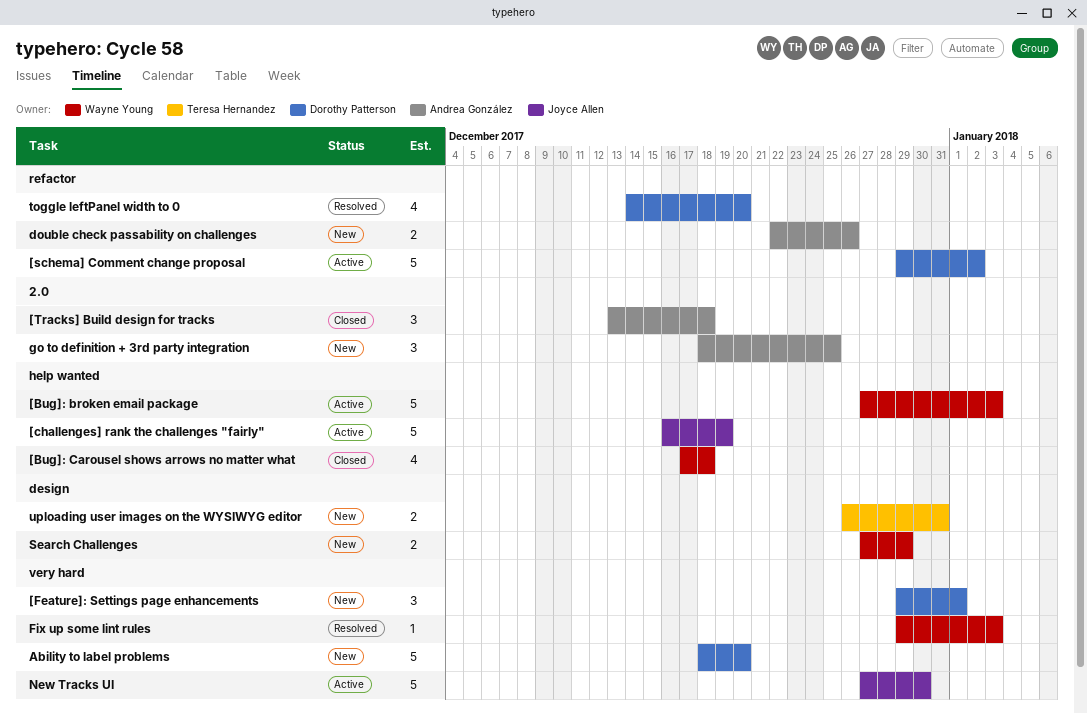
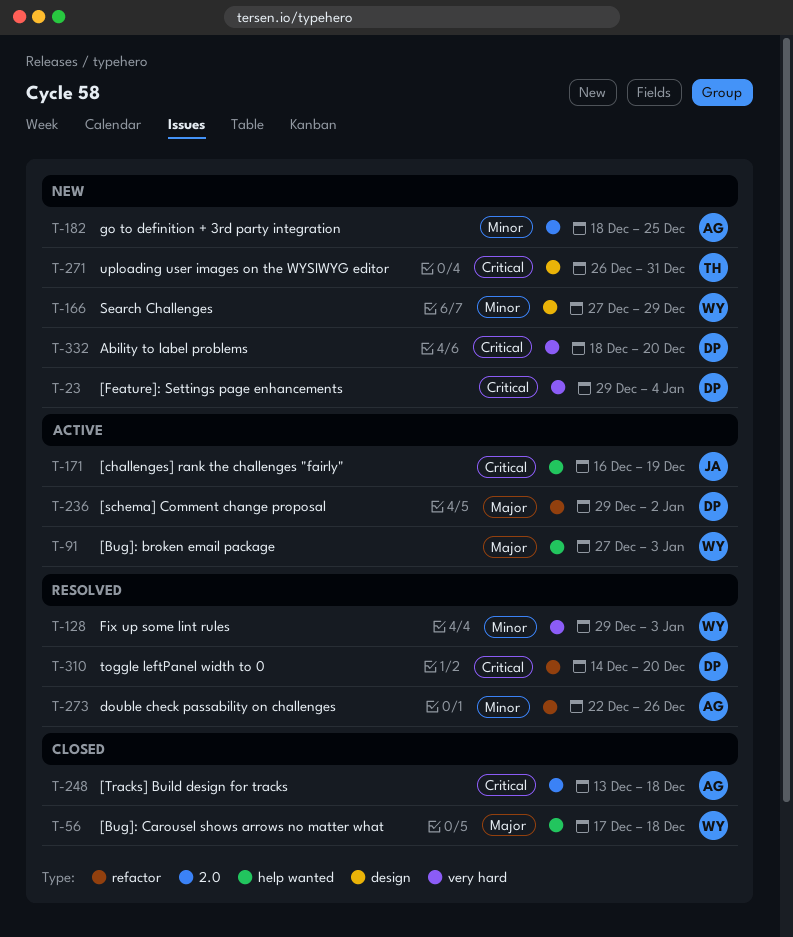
[Feature]: Settings page enhancements, due: Jan 1 -> Jan 4
double check passability on challenges, status: New -> Resolved
New Tracks UI: present -> none

